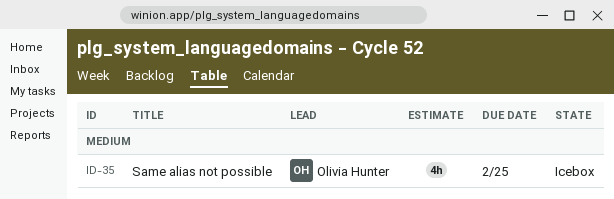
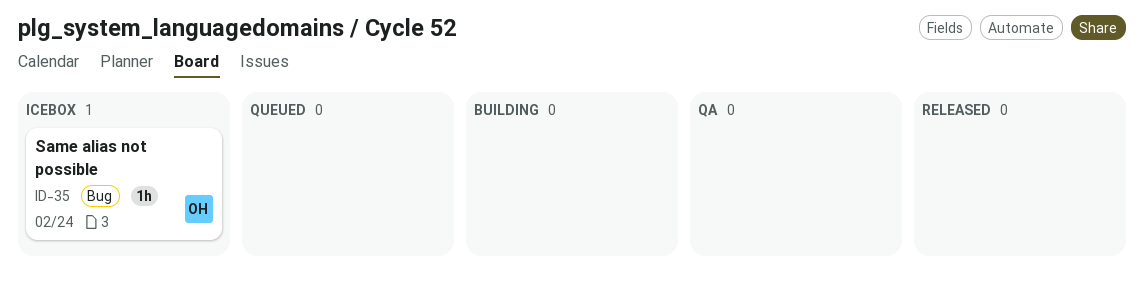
ID-35, estimate: 4h -> 1h
ID-35, due: Feb 25 -> Feb 24

